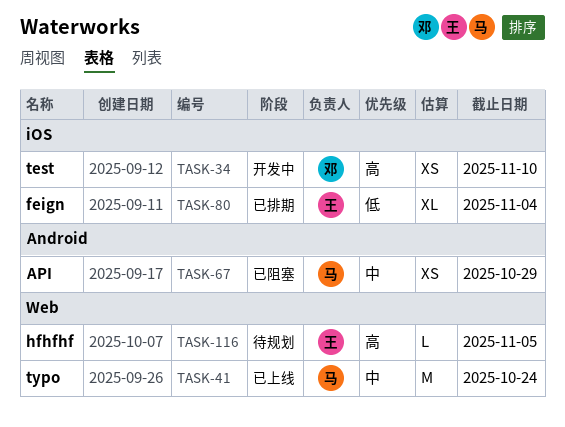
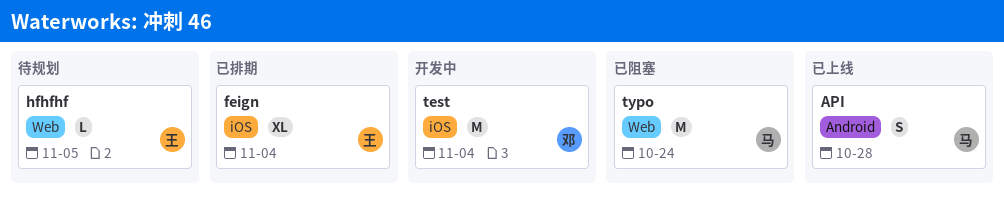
API, status: 已阻塞 -> 已上线
API, estimate: XS -> S
API, due: Oct 29 -> Oct 28
test, estimate: XS -> M
test, due: Nov 10 -> Nov 4
typo, status: 已上线 -> 已阻塞

